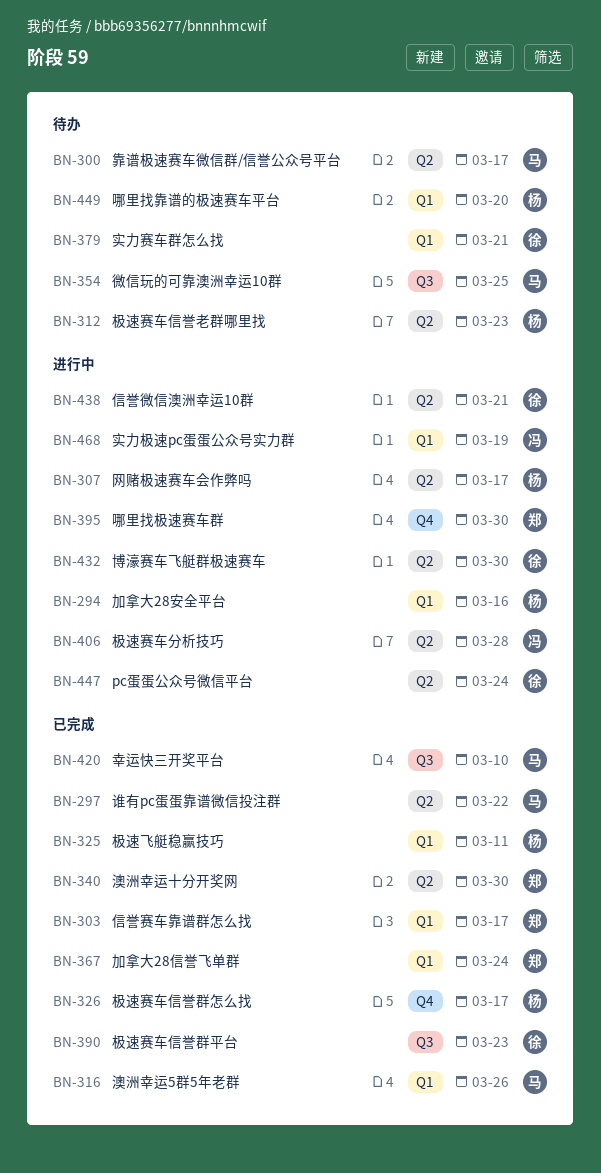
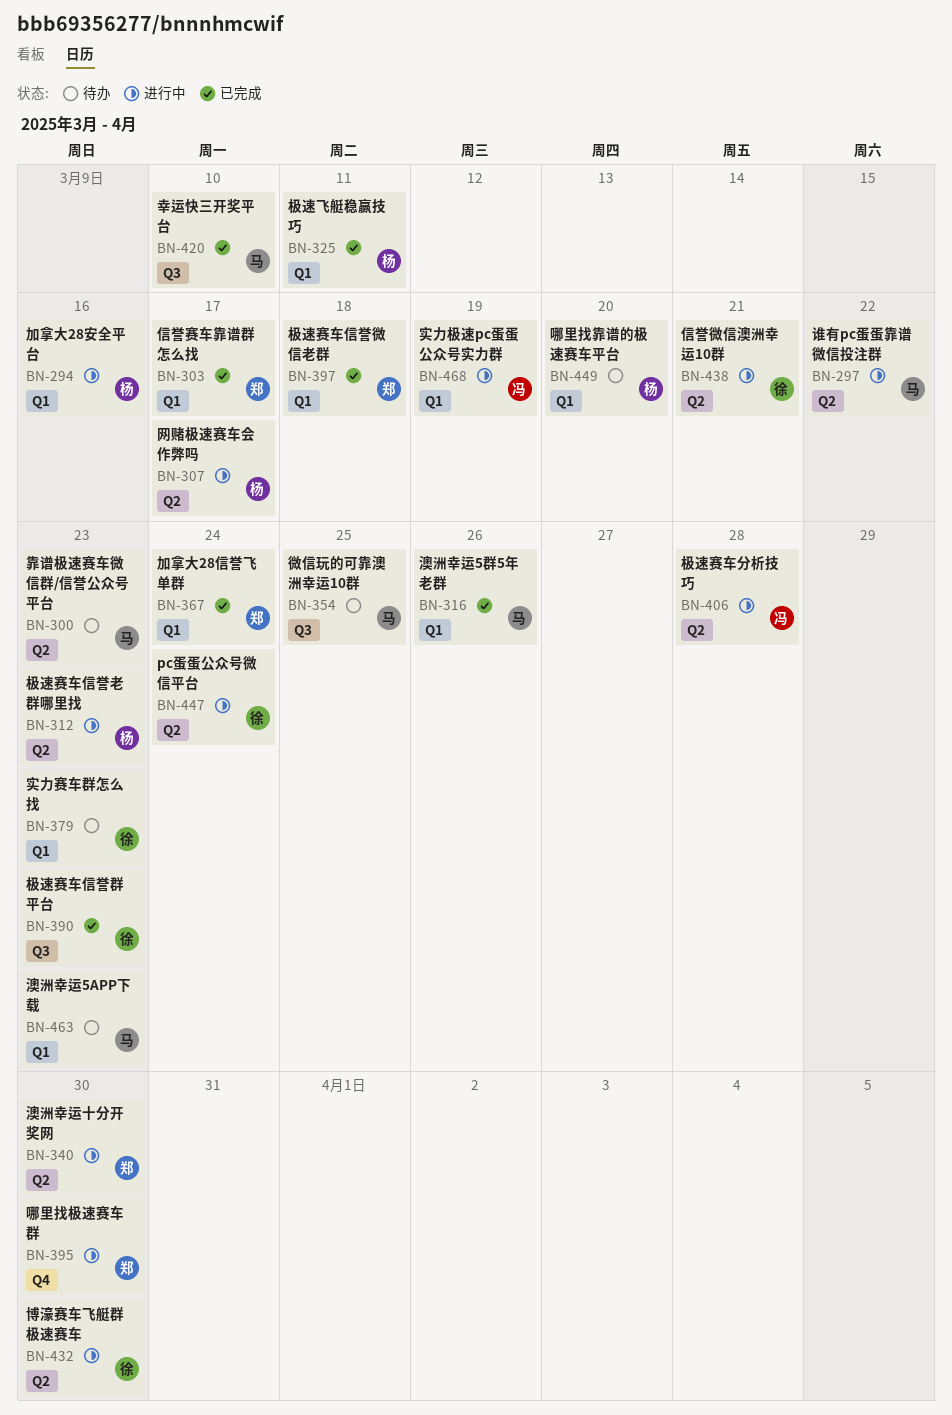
BN-297, status: 已完成 -> 进行中
BN-300, due: Mar 17 -> Mar 23
BN-312, status: 待办 -> 进行中
BN-326: present -> none
BN-340, status: 已完成 -> 进行中
BN-379, due: Mar 21 -> Mar 23
BN-397: none -> present
BN-463: none -> present

